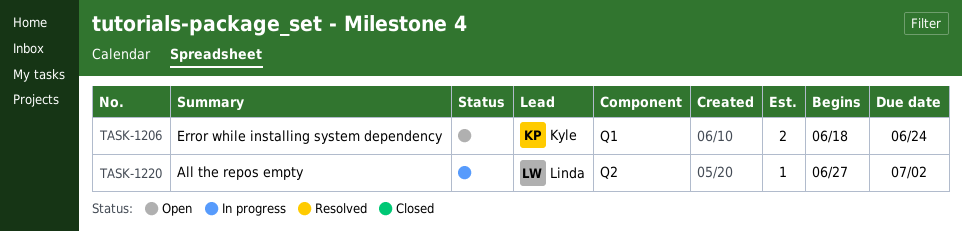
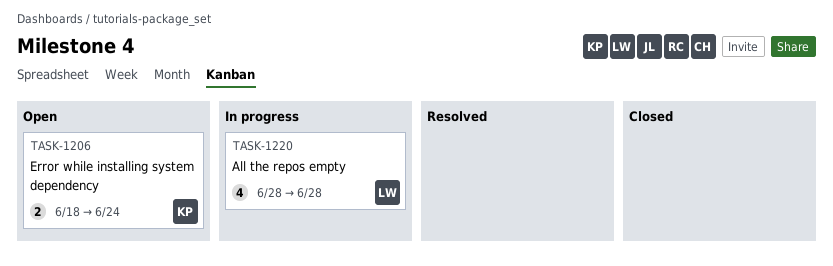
TASK-1220, estimate: 1 -> 4
TASK-1220, start: Jun 27 -> Jun 28
TASK-1220, due: Jul 2 -> Jun 28

